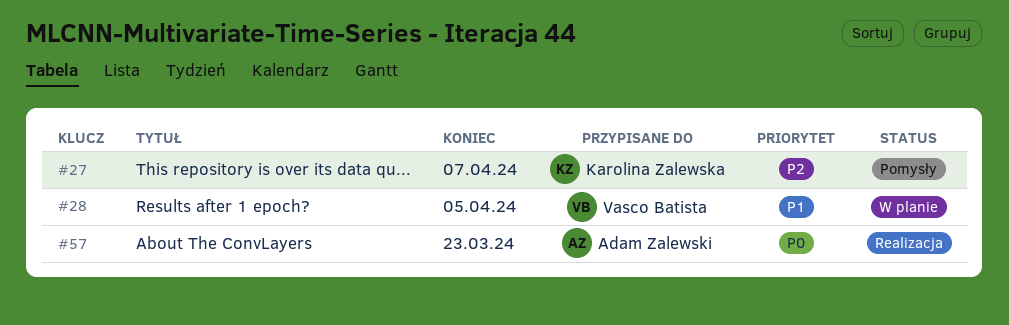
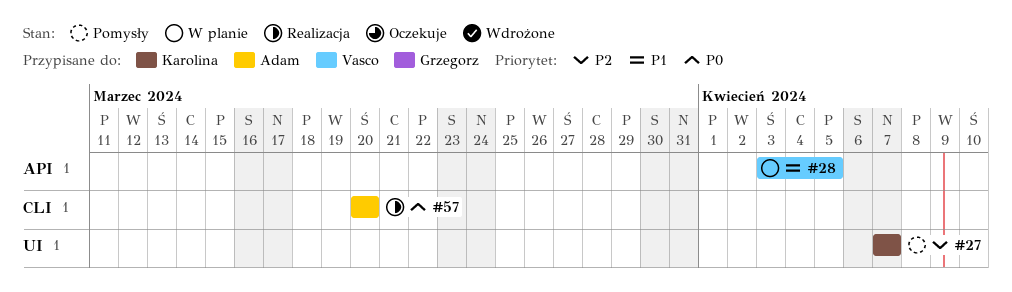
#57, due: Mar 23 -> Mar 20

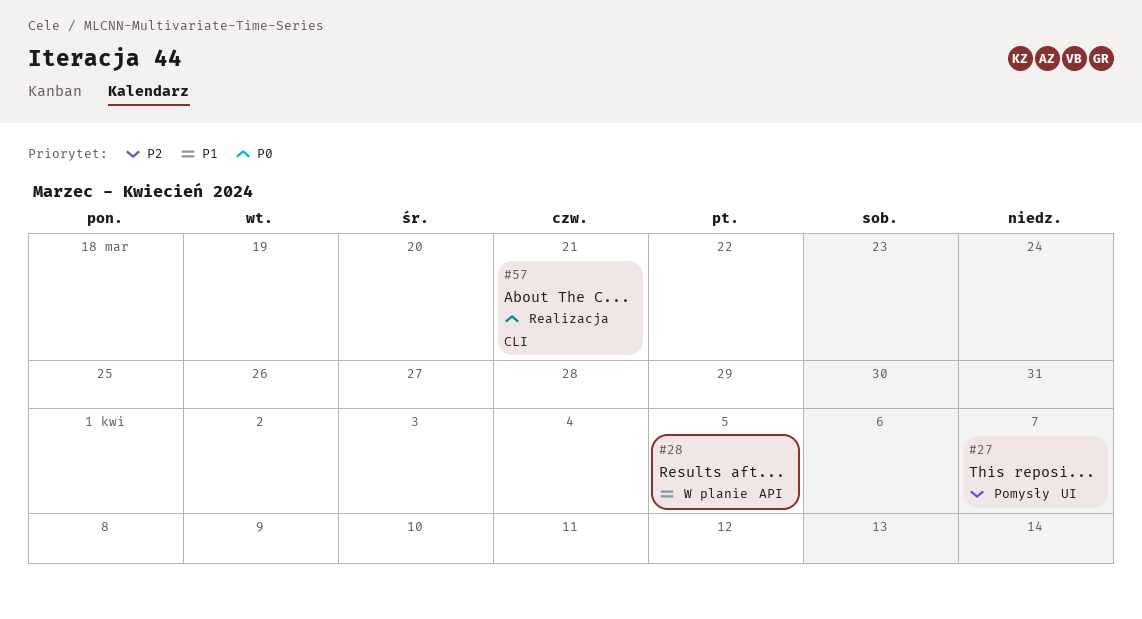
#57, due: Mar 20 -> Mar 21

